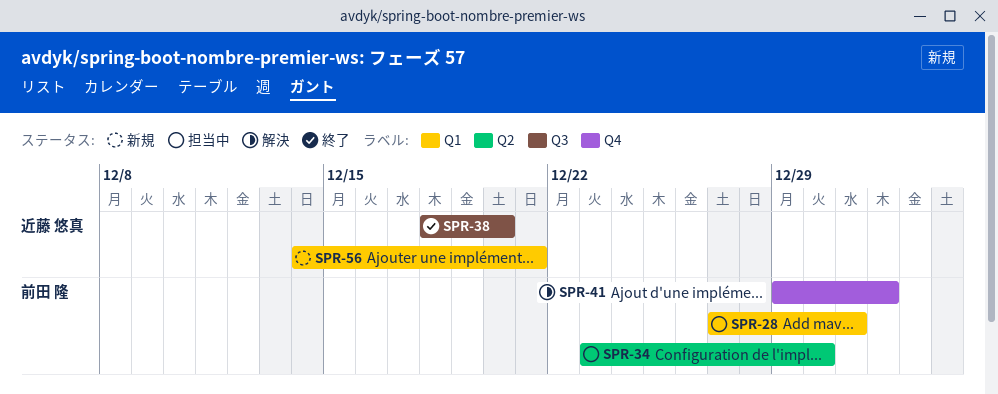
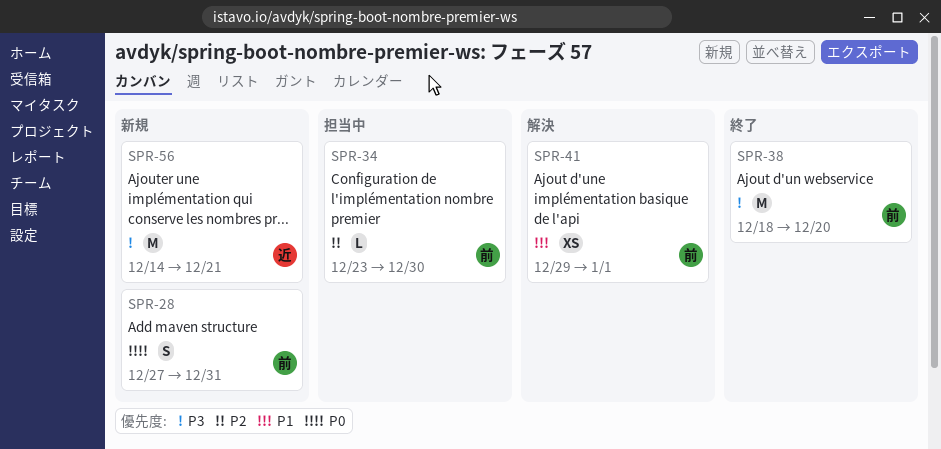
SPR-28, status: 担当中 -> 新規
SPR-38, owner: 近藤 悠真 -> 前田 隆

